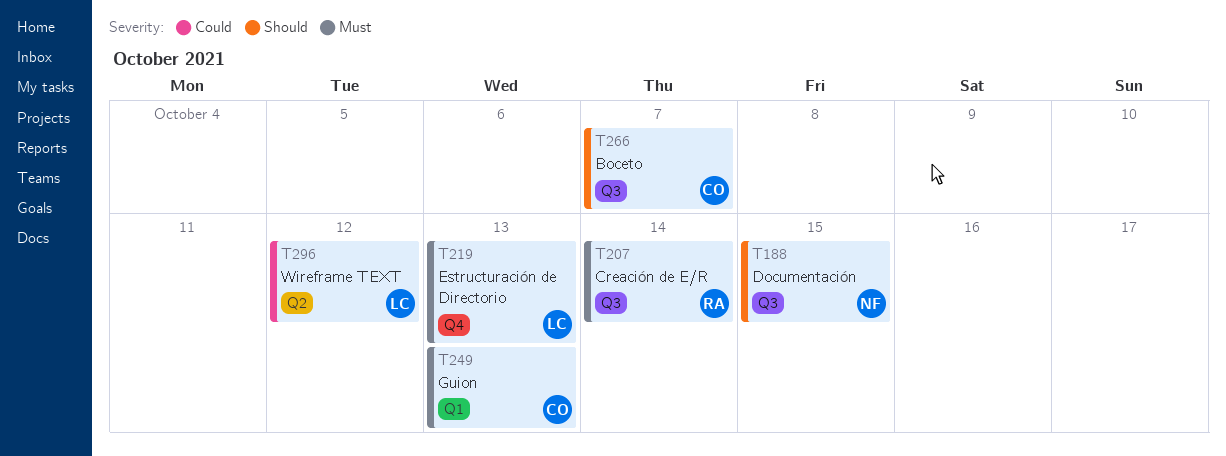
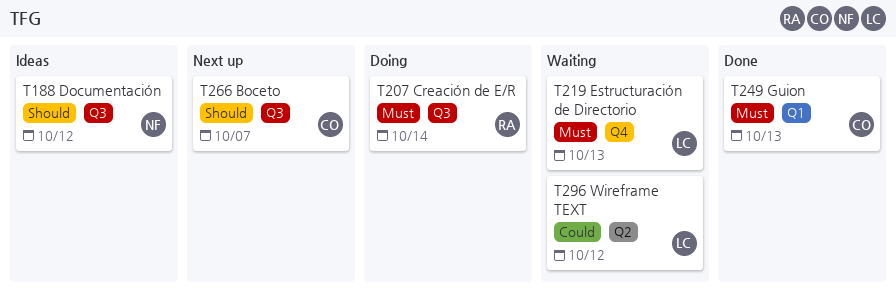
T188, due: Oct 15 -> Oct 12

